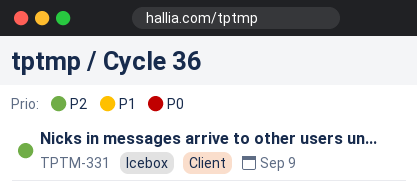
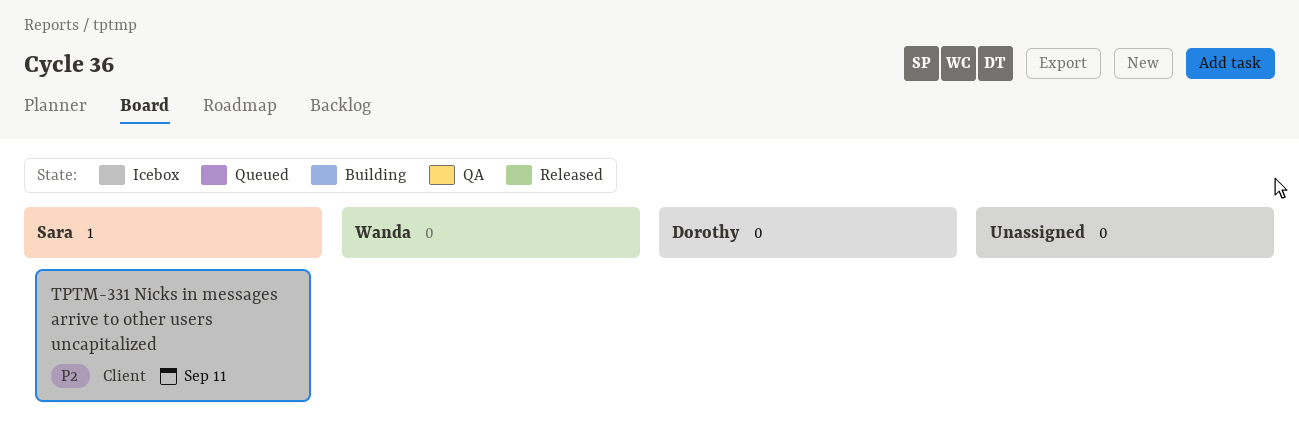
TPTM-331, due: Sep 9 -> Sep 11

